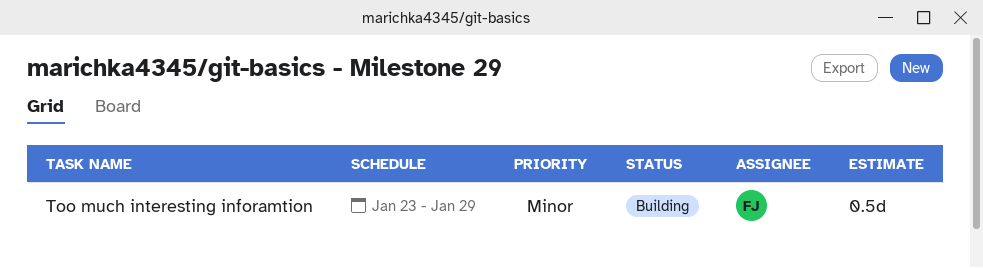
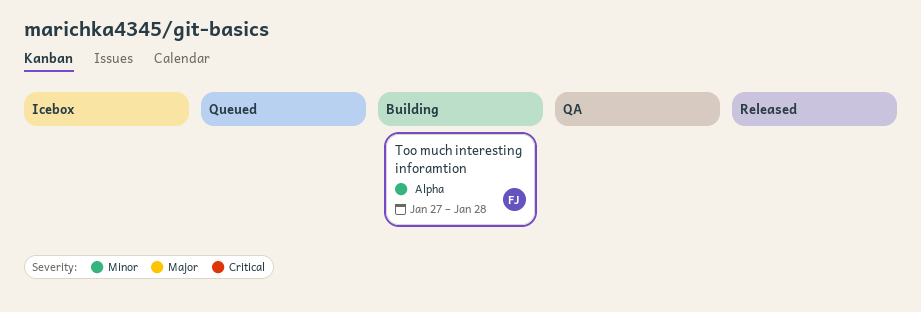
Too much interesting inforamtion, start: Jan 23 -> Jan 27
Too much interesting inforamtion, due: Jan 29 -> Jan 28

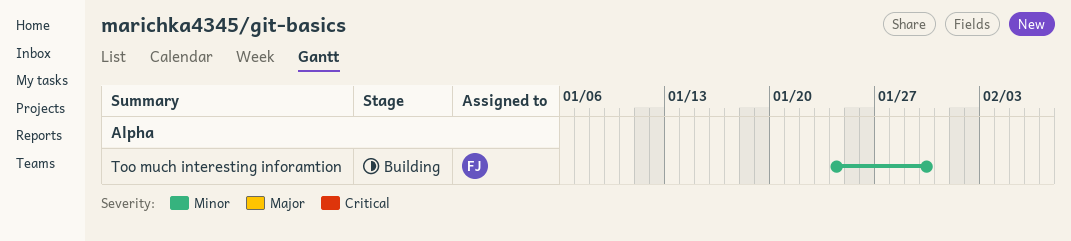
Too much interesting inforamtion, start: Jan 27 -> Jan 24
Too much interesting inforamtion, due: Jan 28 -> Jan 30

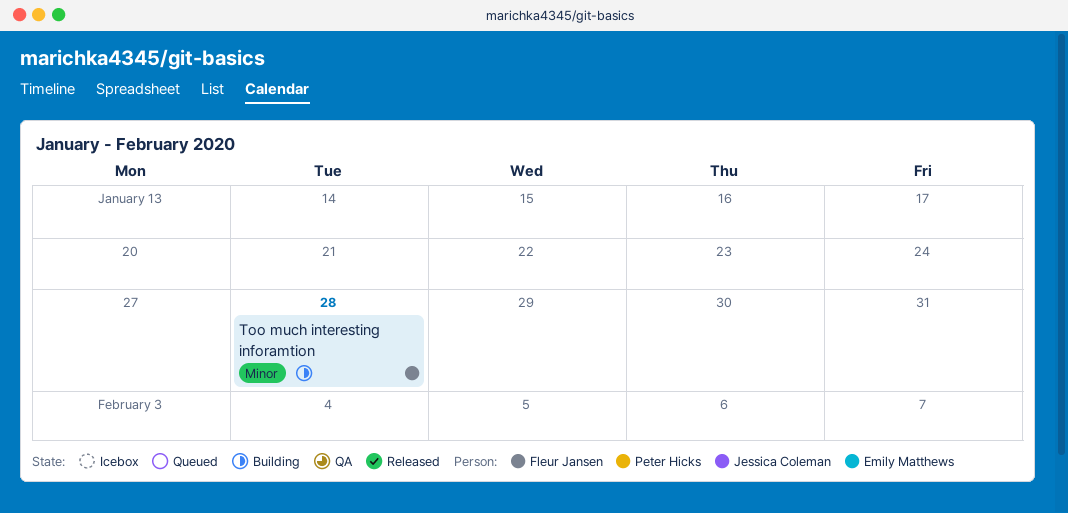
Too much interesting inforamtion, due: Jan 30 -> Jan 28

